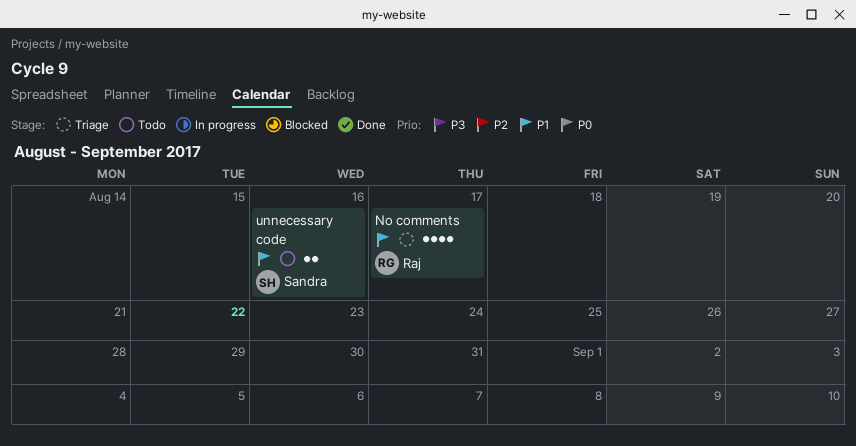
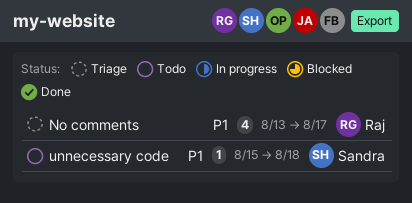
unnecessary code, estimate: 2 -> 1
unnecessary code, due: Aug 16 -> Aug 18

